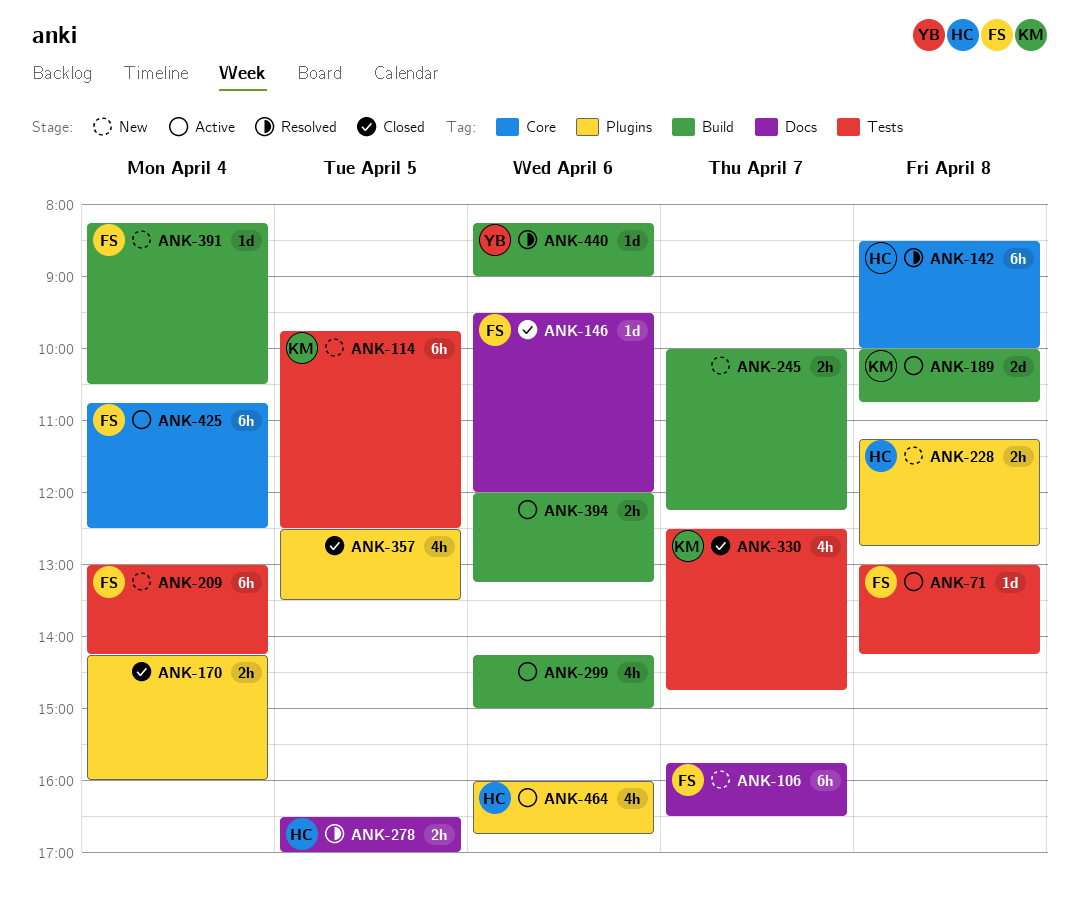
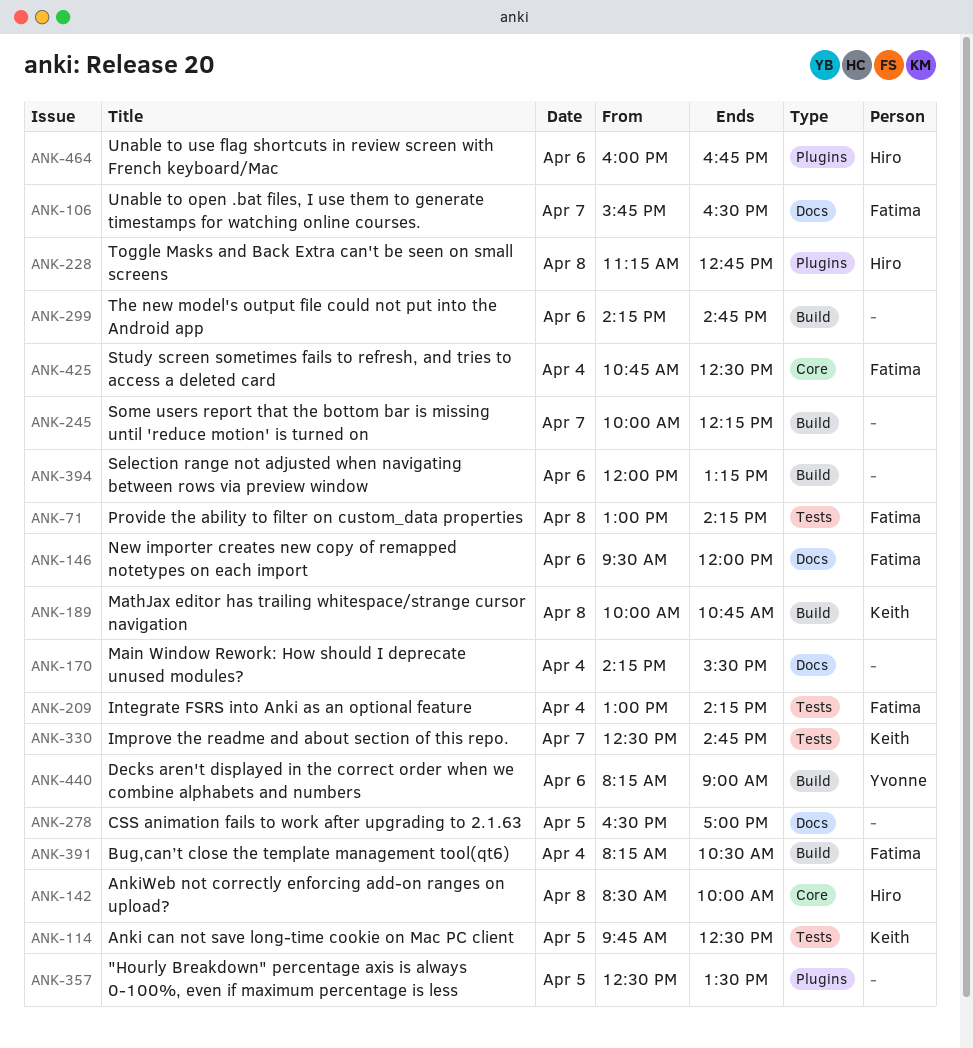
ANK-170, label: Plugins -> Docs
ANK-170, ends: 16:00 -> 15:30
ANK-278, owner: Hiro -> none
ANK-299, ends: 15:00 -> 14:45

